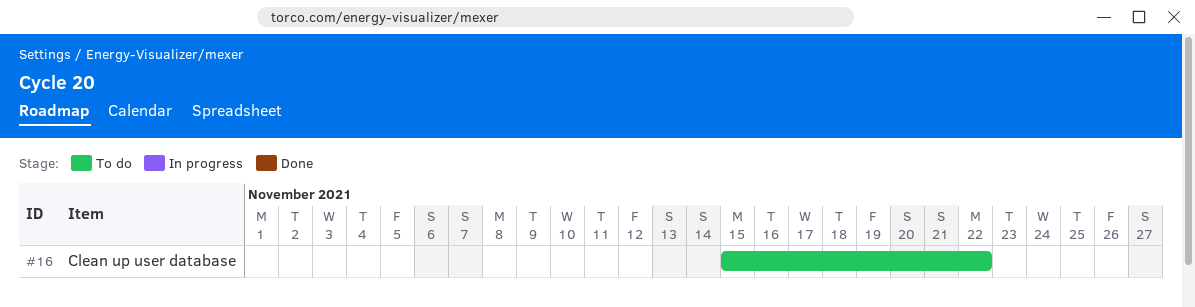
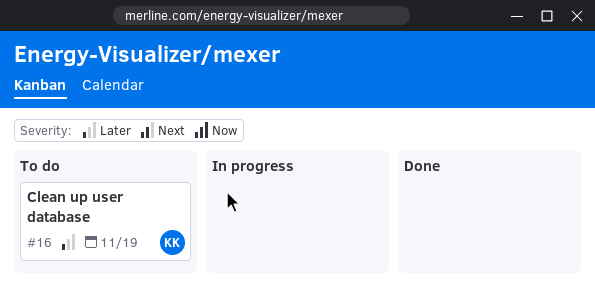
#16, due: Nov 22 -> Nov 19

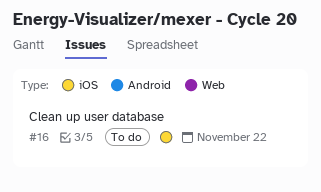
#16, due: Nov 19 -> Nov 22

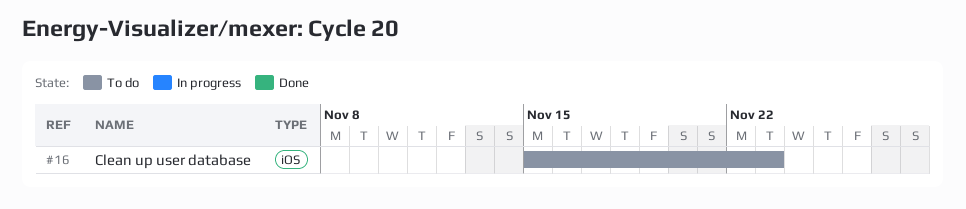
#16, due: Nov 22 -> Nov 23

